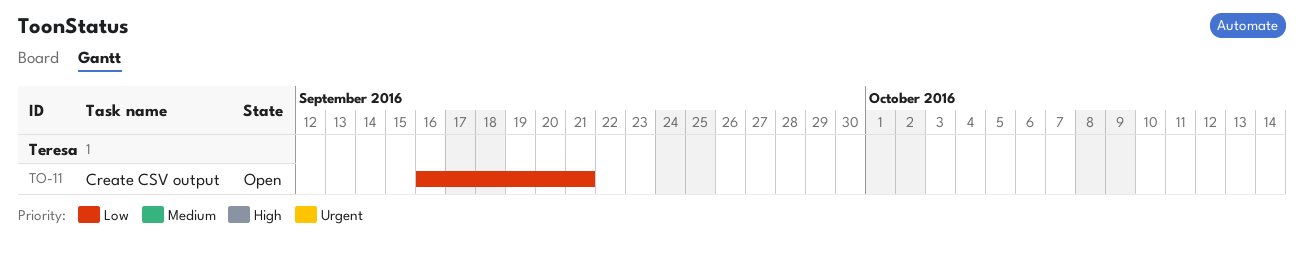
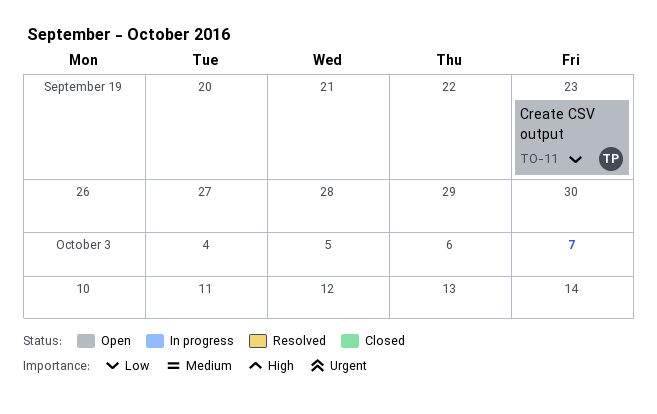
TO-11, due: Sep 21 -> Sep 23

